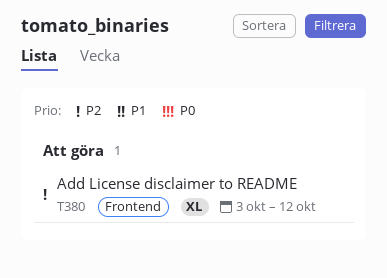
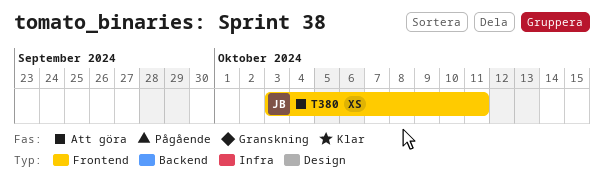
T380, estimate: XL -> XS
T380, due: Oct 12 -> Oct 11

